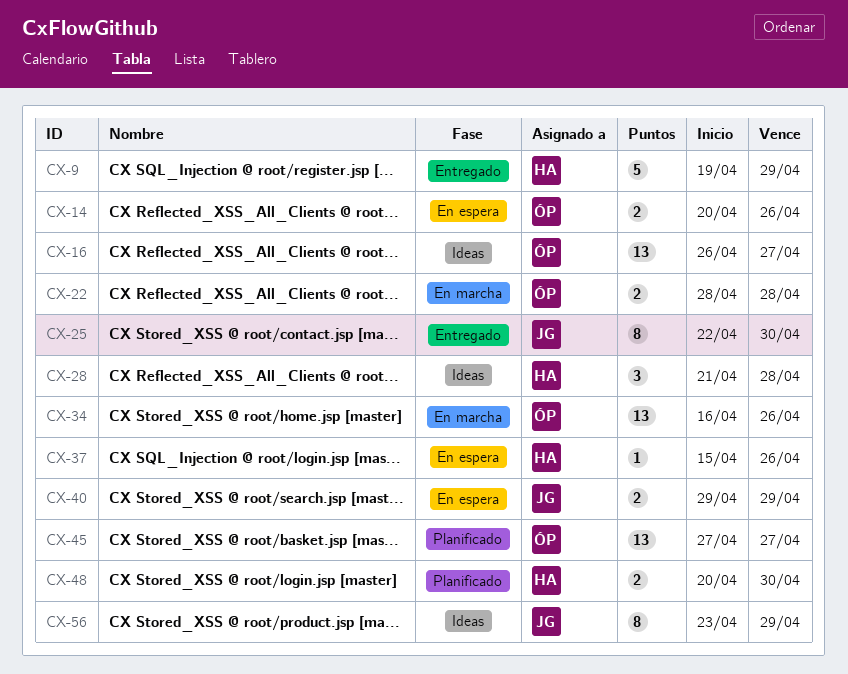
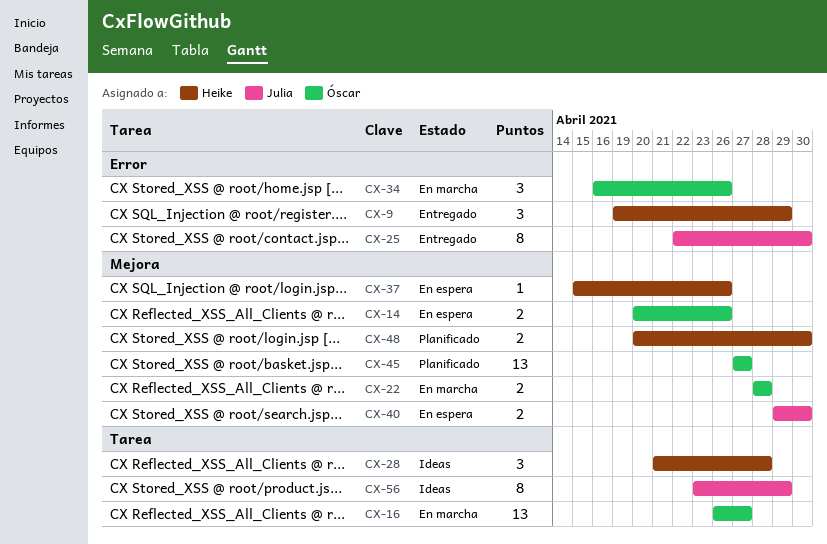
CX-9, estimate: 5 -> 3
CX-16, status: Ideas -> En marcha
CX-34, estimate: 13 -> 3
CX-40, due: Apr 29 -> Apr 30

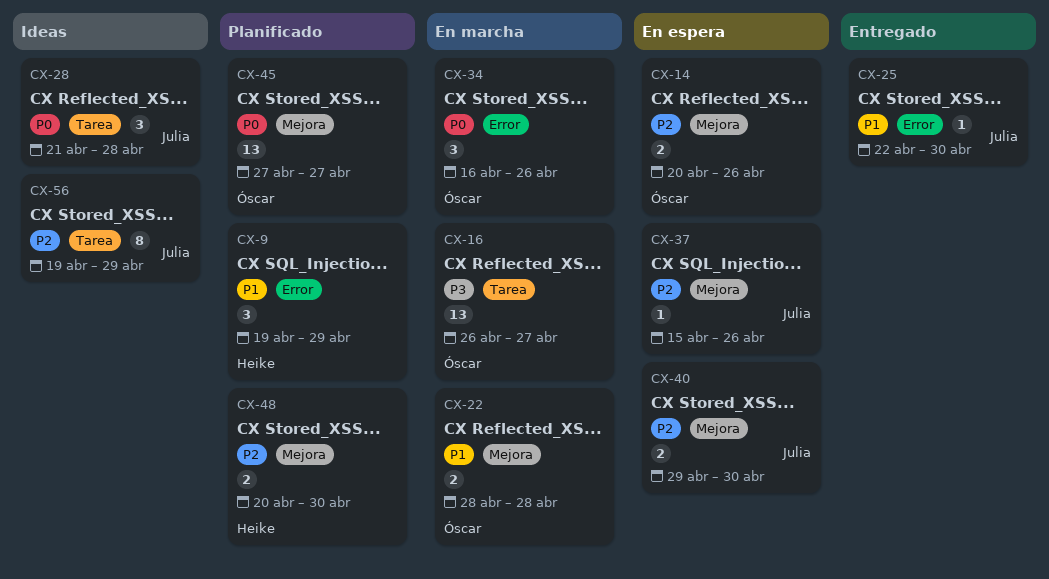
CX-9, status: Entregado -> Planificado
CX-25, estimate: 8 -> 1
CX-28, owner: Heike -> Julia
CX-37, owner: Heike -> Julia
CX-56, start: Apr 23 -> Apr 19

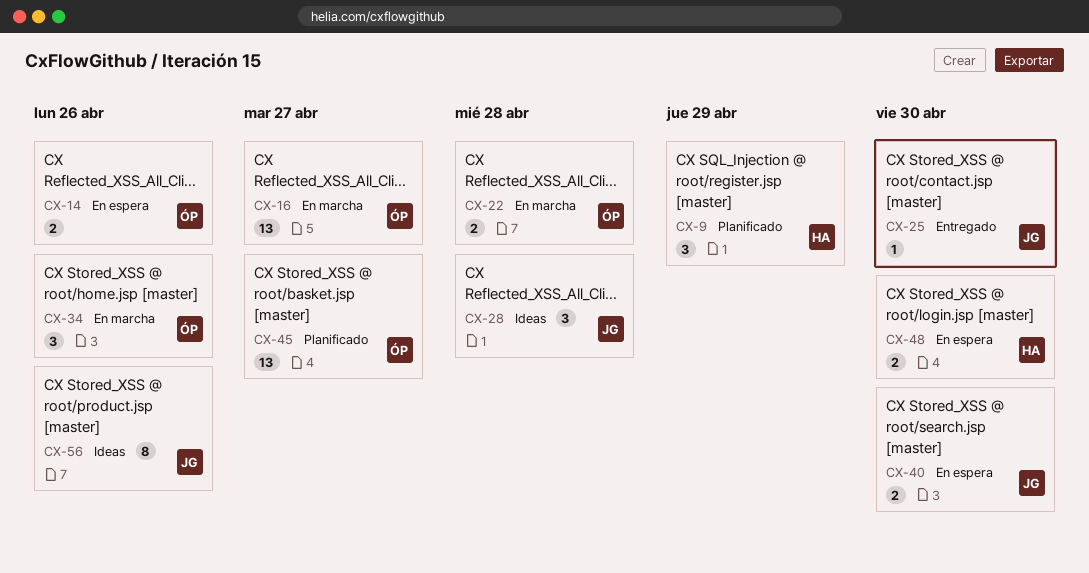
CX-37: present -> none
CX-48, status: Planificado -> En espera
CX-56, due: Apr 29 -> Apr 26

